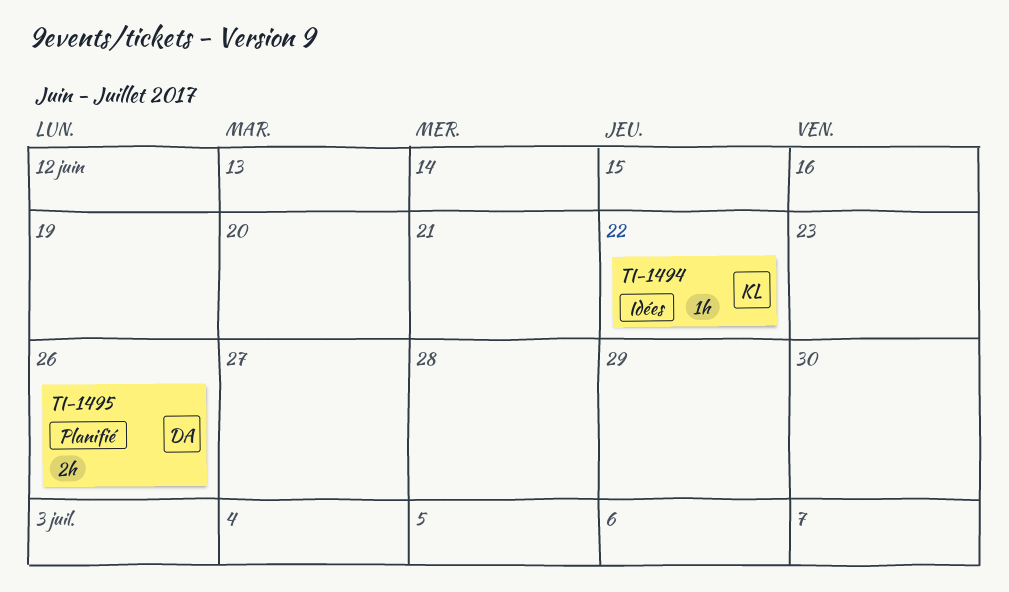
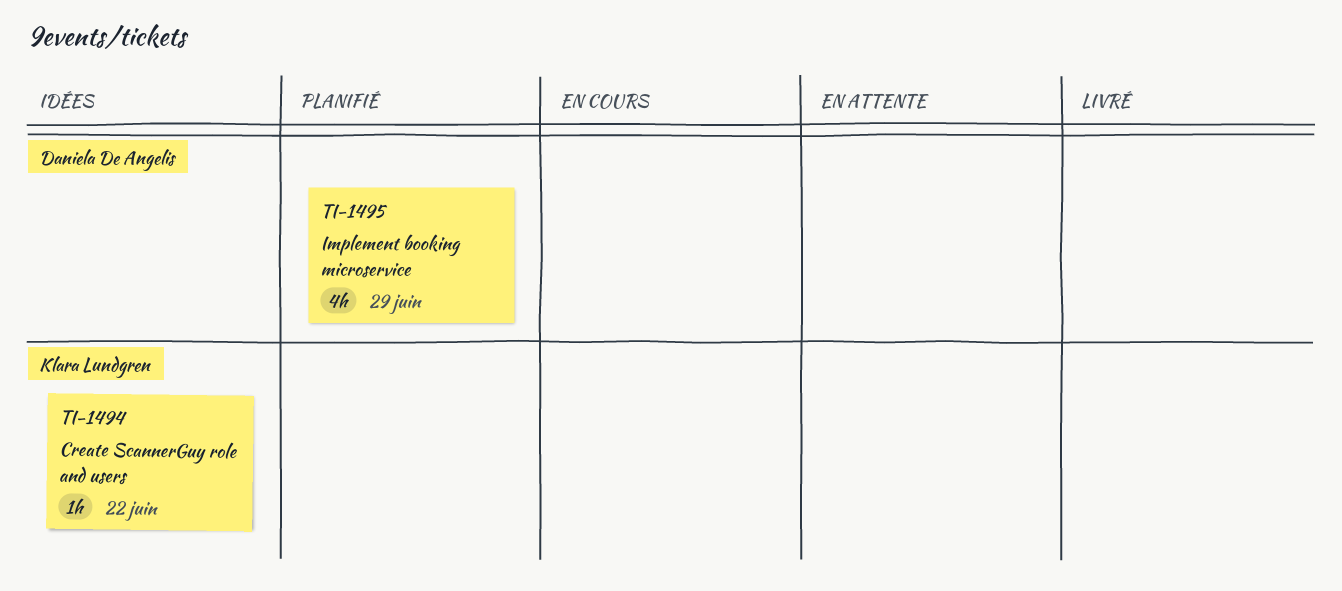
TI-1495, estimate: 2h -> 4h
TI-1495, due: Jun 26 -> Jun 29

